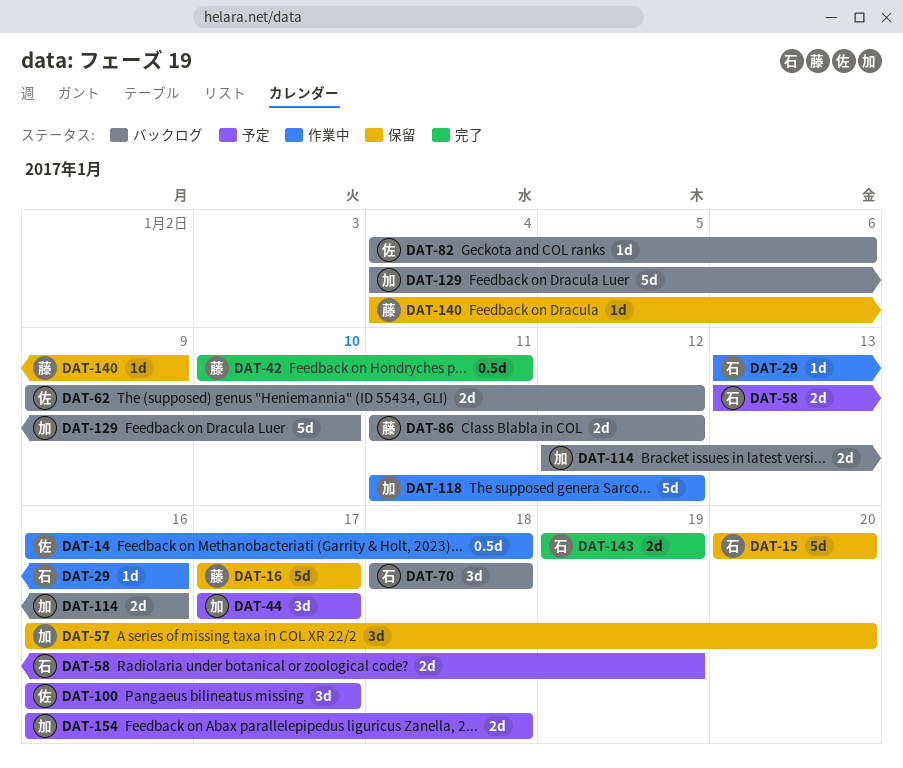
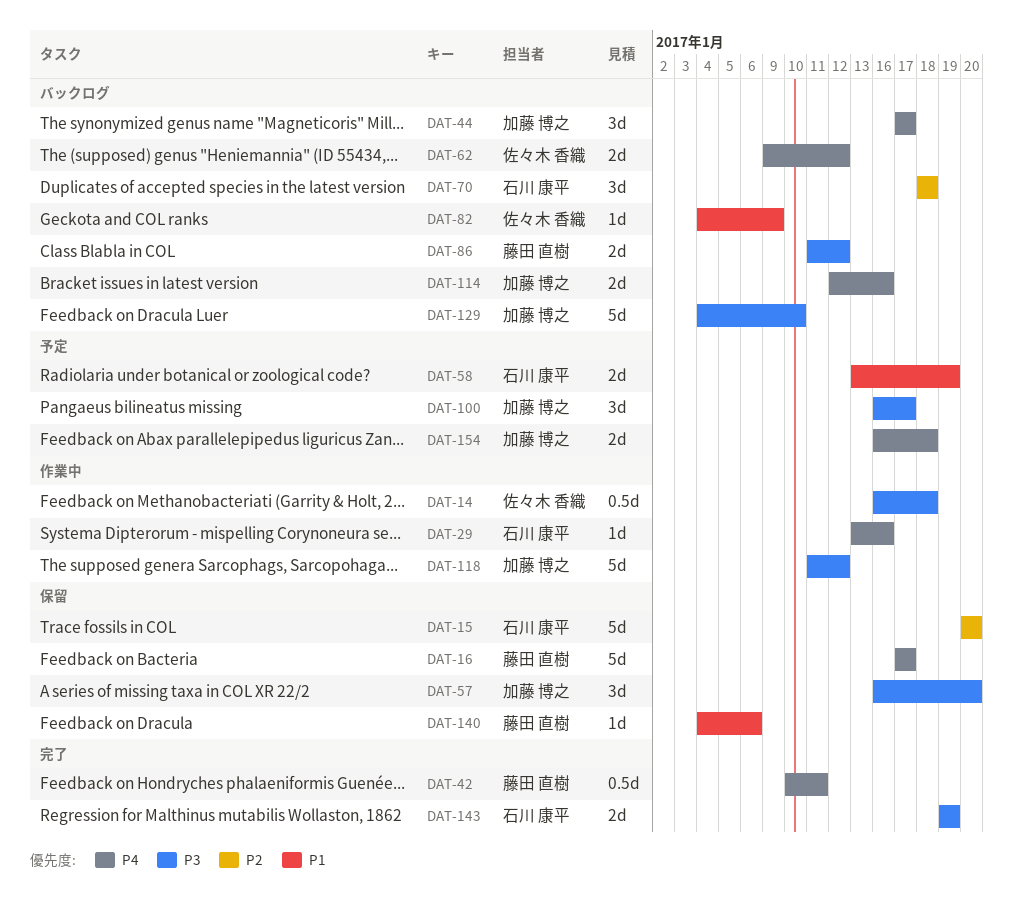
DAT-44, status: 予定 -> バックログ
DAT-82, due: Jan 6 -> Jan 9
DAT-100, owner: 佐々木 香織 -> 加藤 博之
DAT-140, due: Jan 9 -> Jan 6

